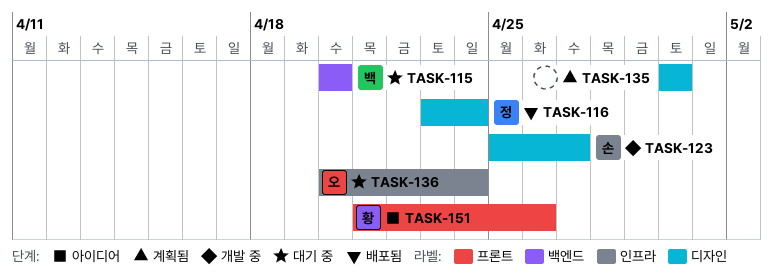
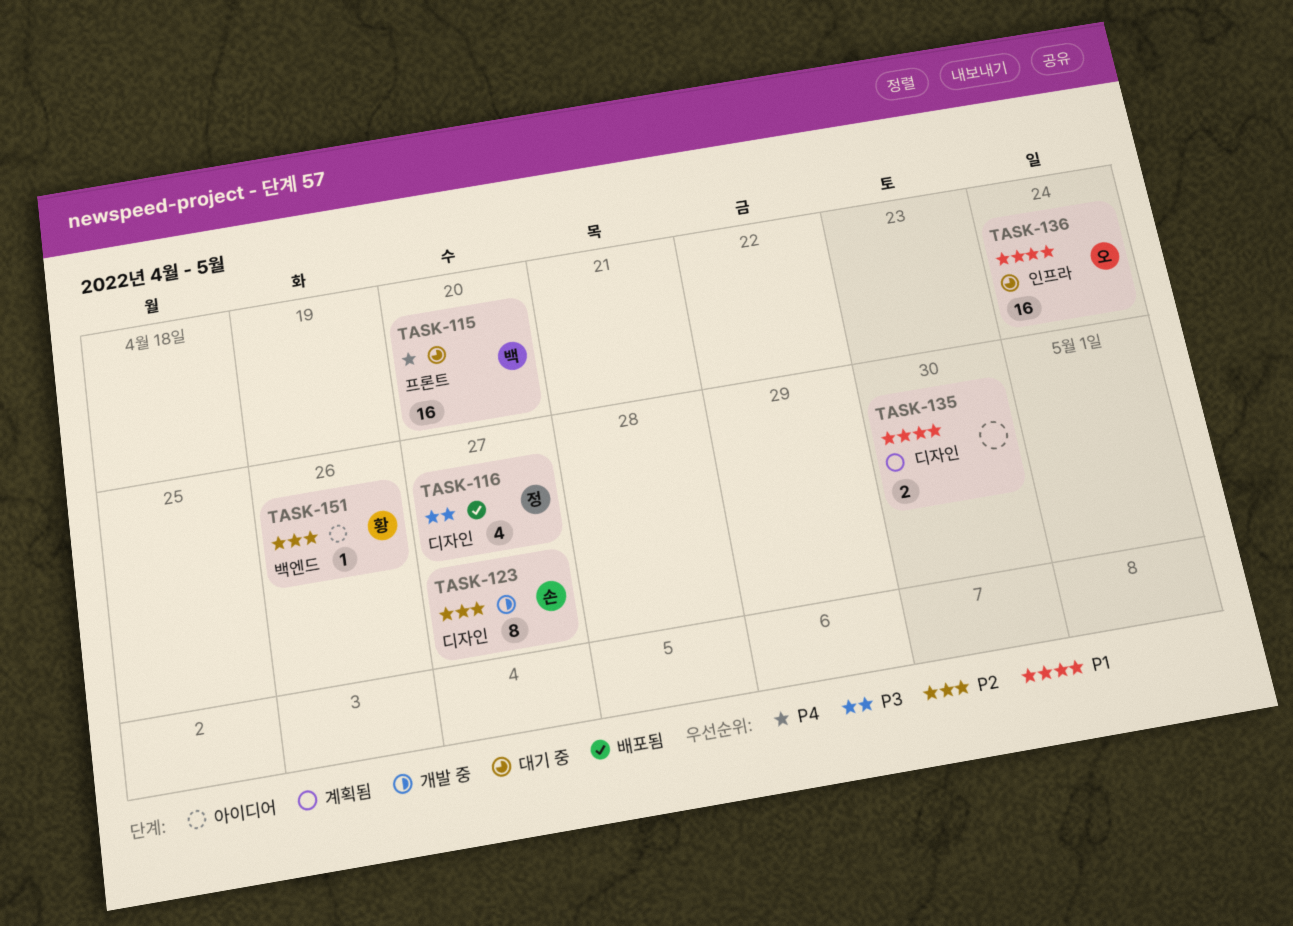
TASK-115, label: 백엔드 -> 프론트
TASK-116, due: Apr 24 -> Apr 27
TASK-151, label: 프론트 -> 백엔드

